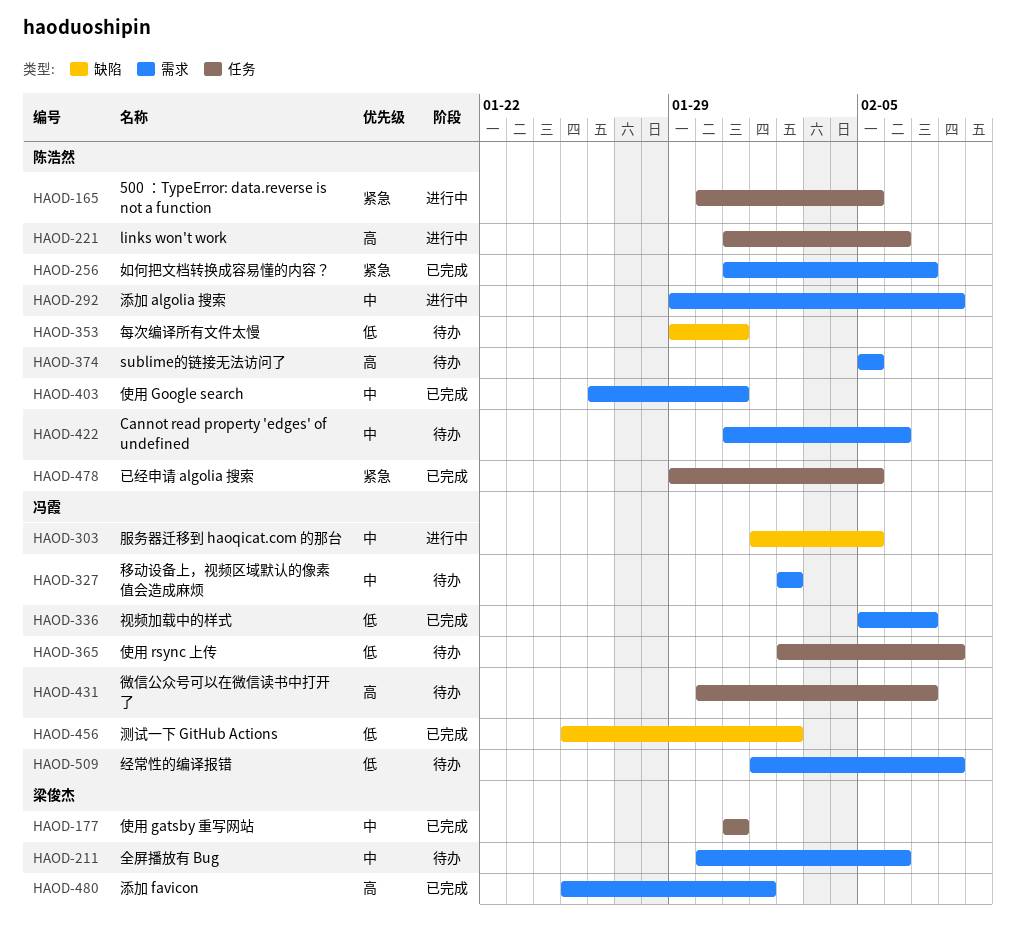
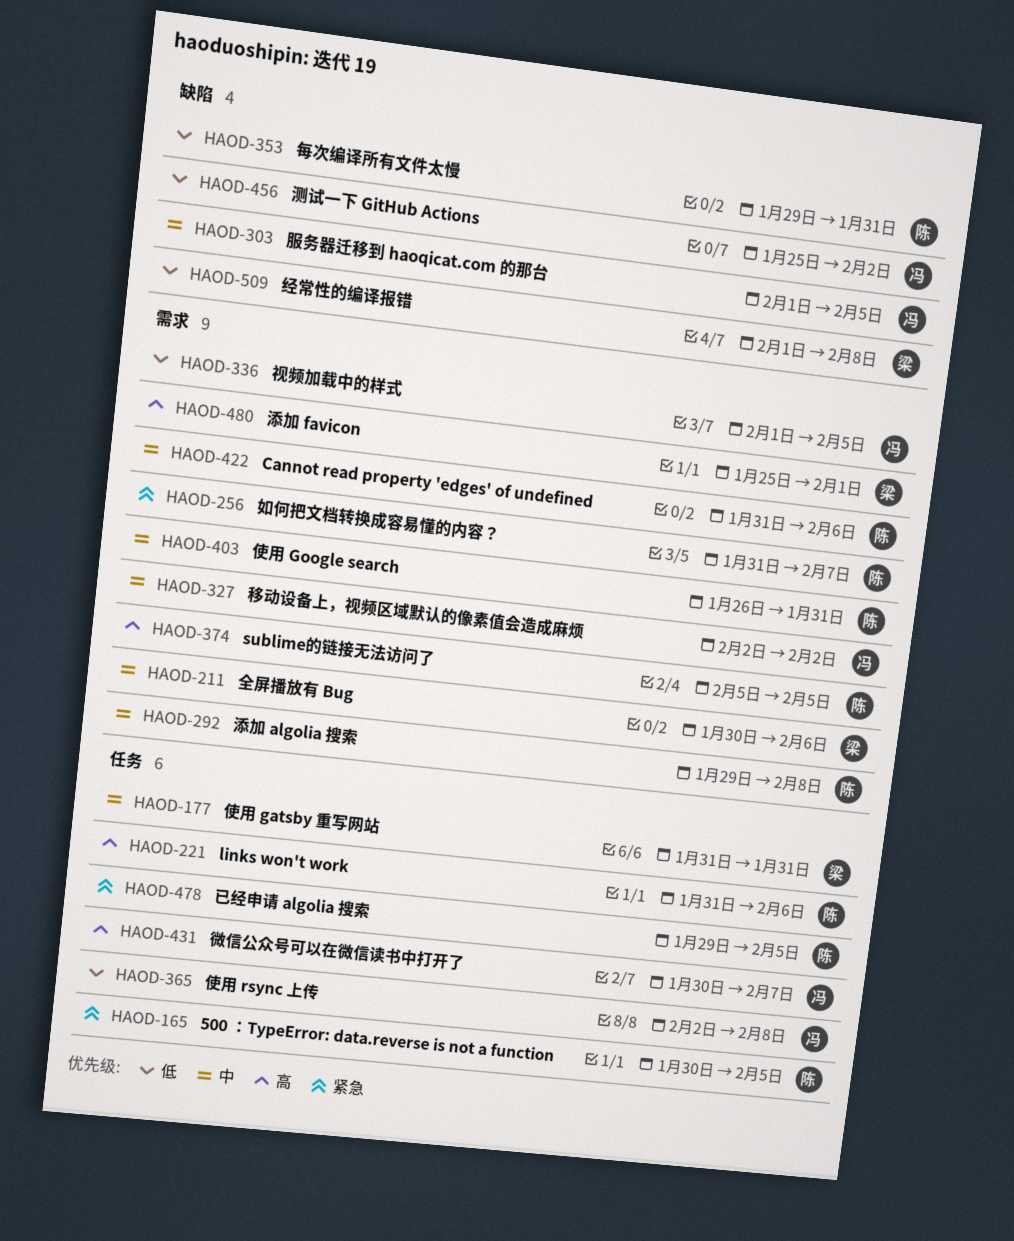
HAOD-336, start: Feb 5 -> Feb 1
HAOD-336, due: Feb 7 -> Feb 5
HAOD-509, owner: 冯霞 -> 梁俊杰
HAOD-509, label: 需求 -> 缺陷

